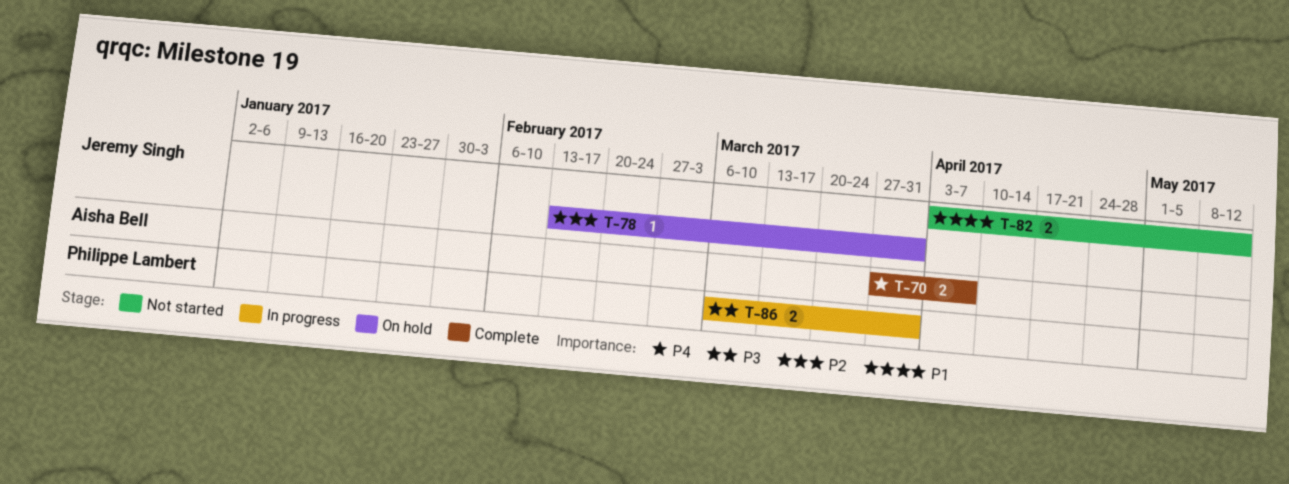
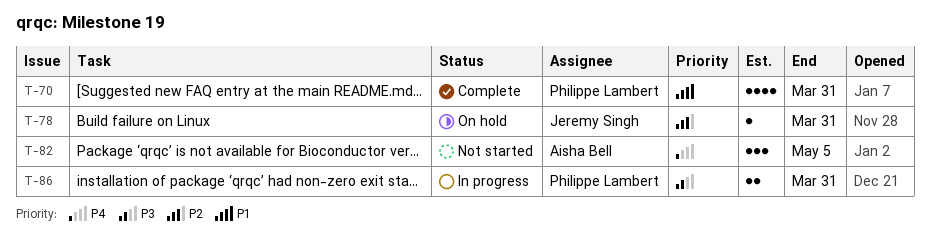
T-70, owner: Aisha Bell -> Philippe Lambert
T-70, priority: P4 -> P1
T-70, estimate: 2 -> 4
T-70, due: Apr 7 -> Mar 31
T-82, owner: Jeremy Singh -> Aisha Bell
T-82, priority: P1 -> P4
T-82, estimate: 2 -> 3
T-82, due: May 12 -> May 5

